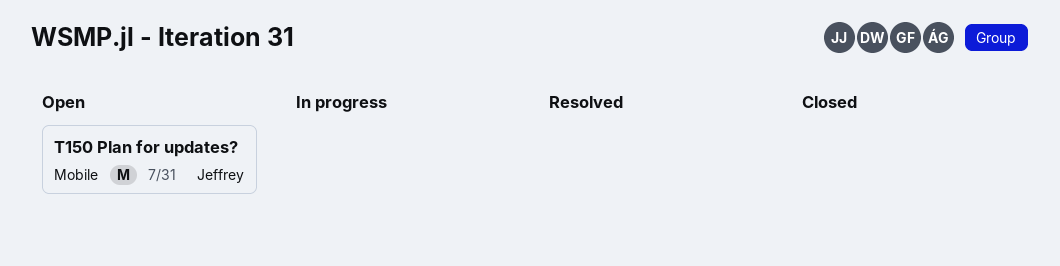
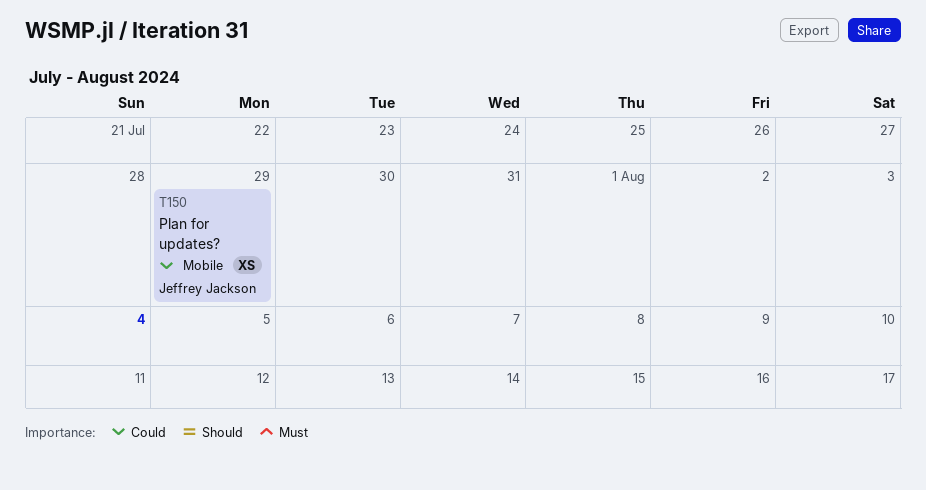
T150, estimate: M -> XS
T150, due: Jul 31 -> Jul 29

